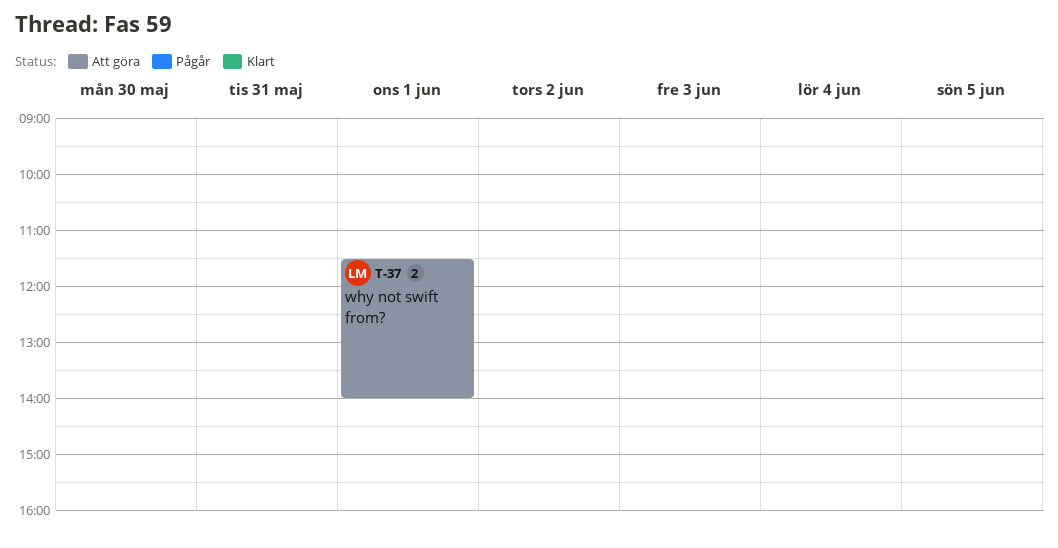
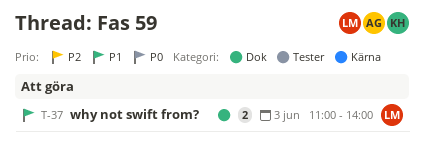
T-37, day: Jun 1 -> Jun 3
T-37, begins: 11:30 -> 11:00

